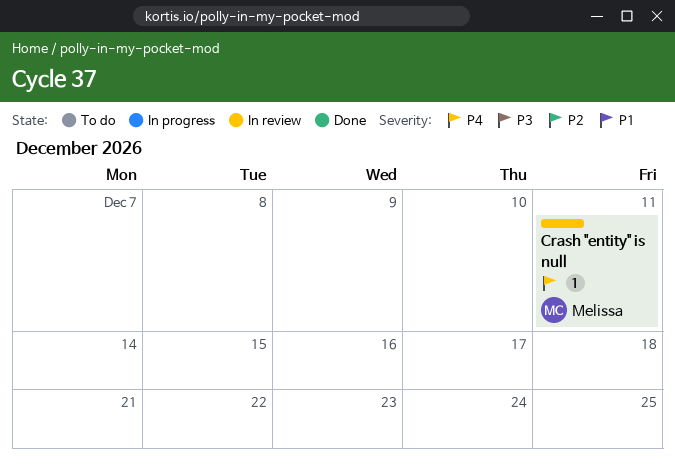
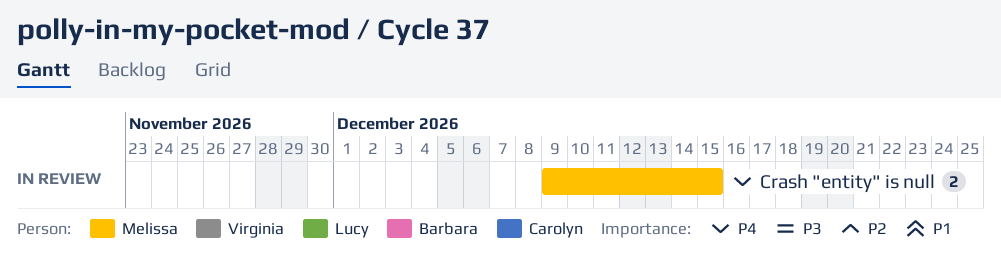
Crash "entity" is null, estimate: 1 -> 2
Crash "entity" is null, due: Dec 11 -> Dec 15

